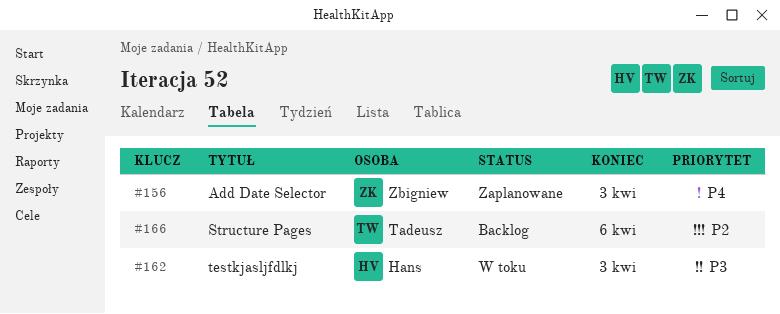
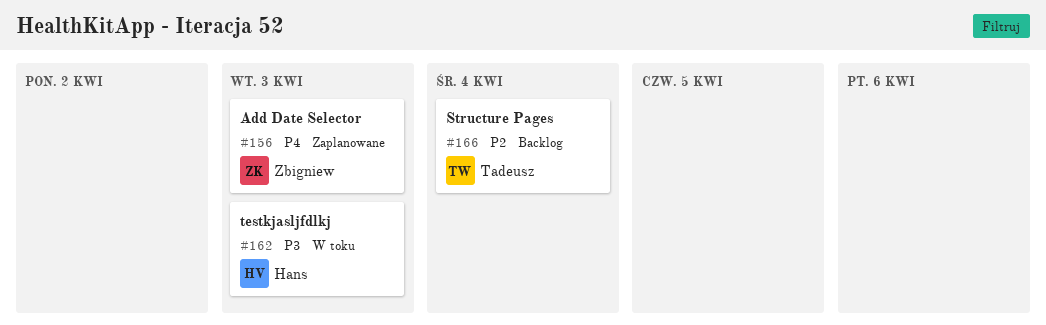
#166, due: Apr 6 -> Apr 4

